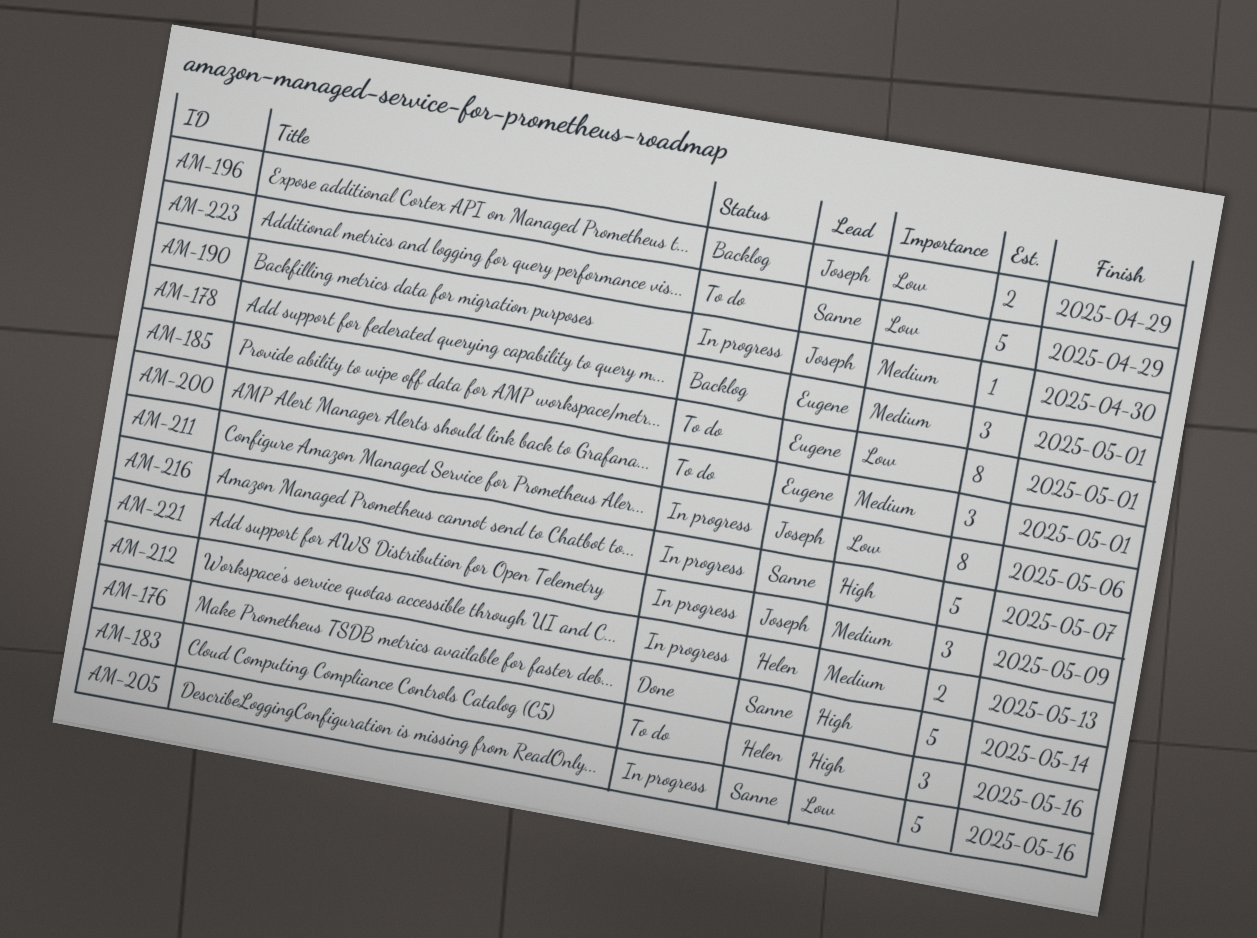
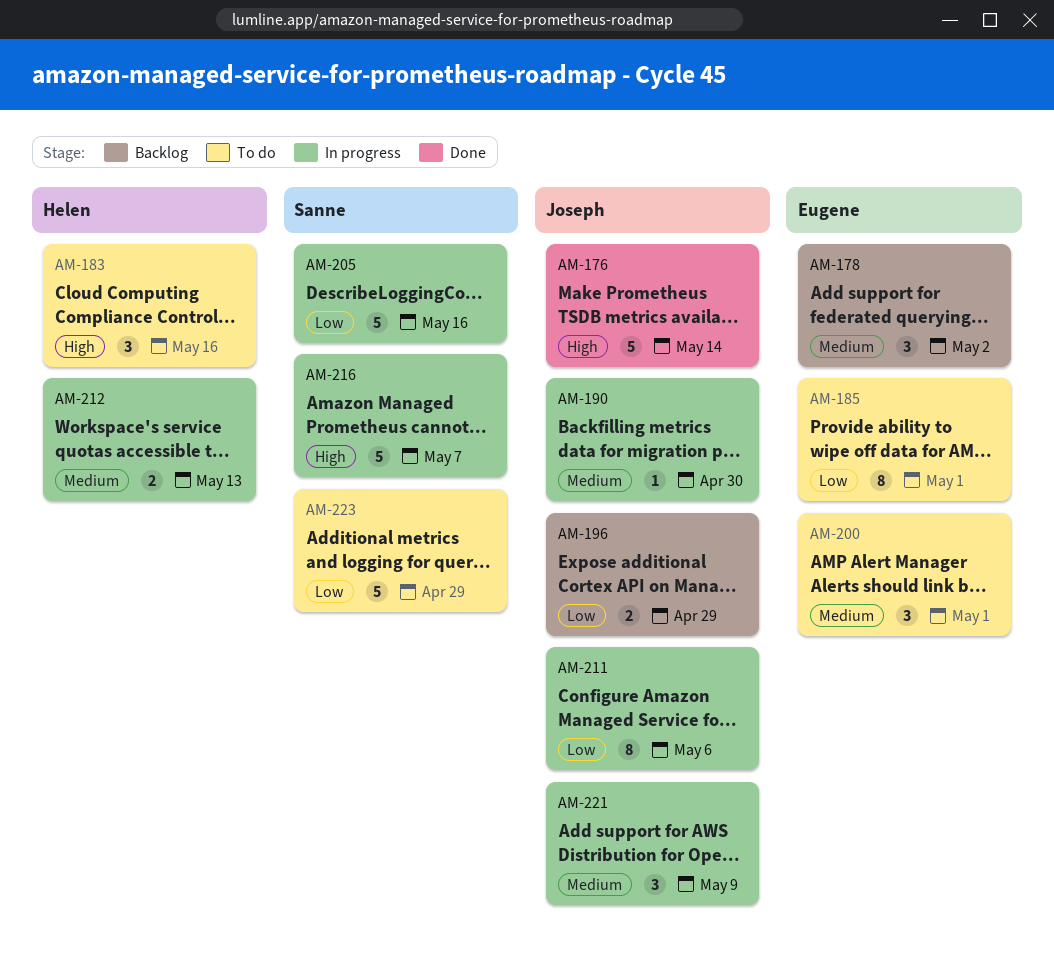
AM-176, owner: Sanne -> Joseph
AM-178, due: May 1 -> May 2

